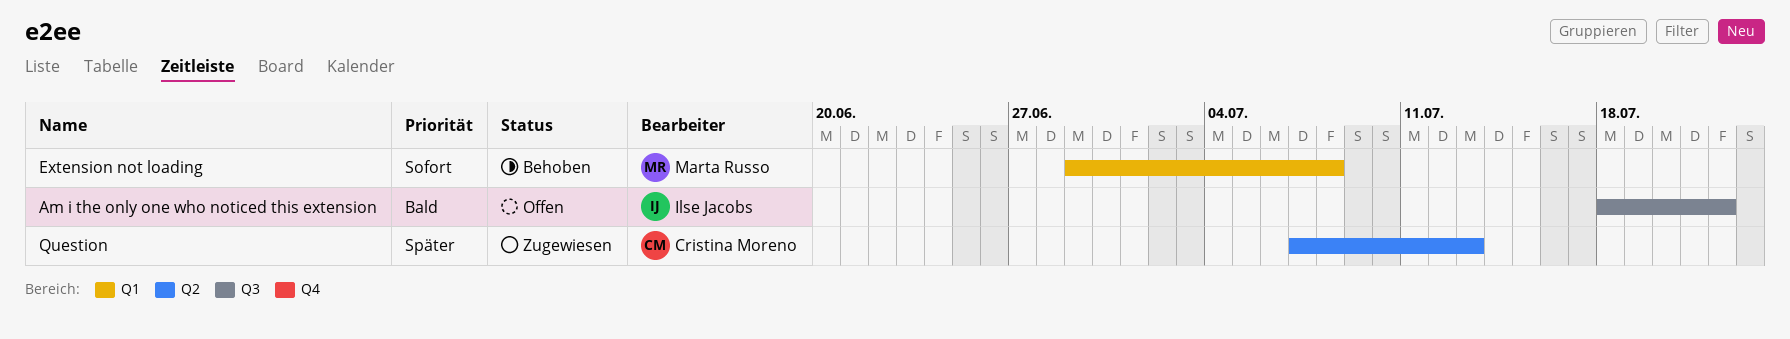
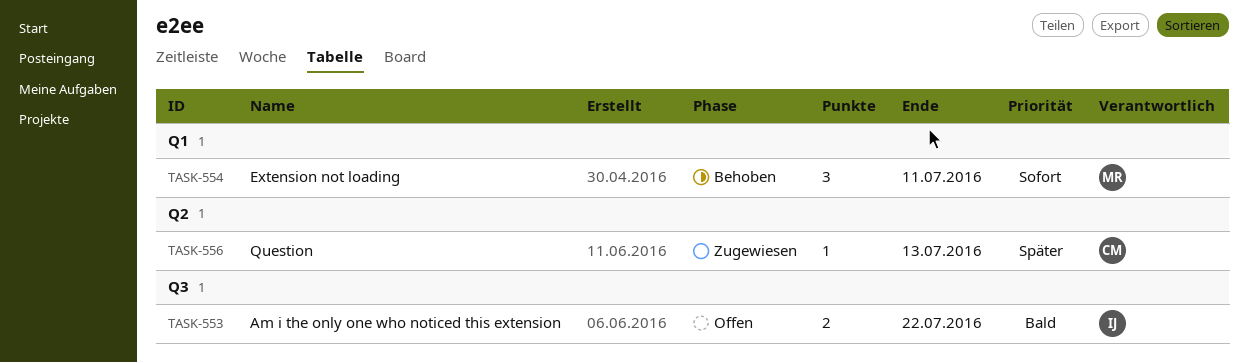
Extension not loading, due: Jul 8 -> Jul 11

